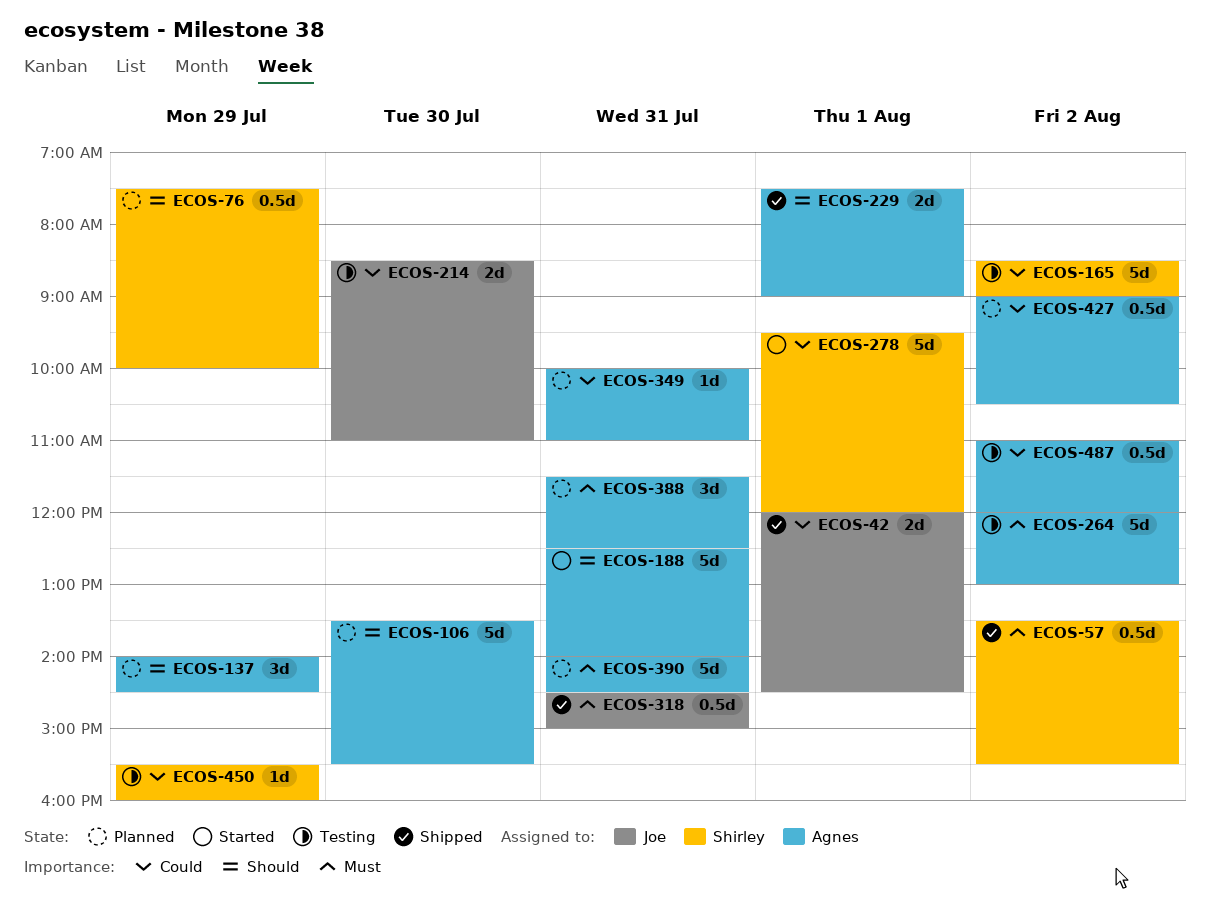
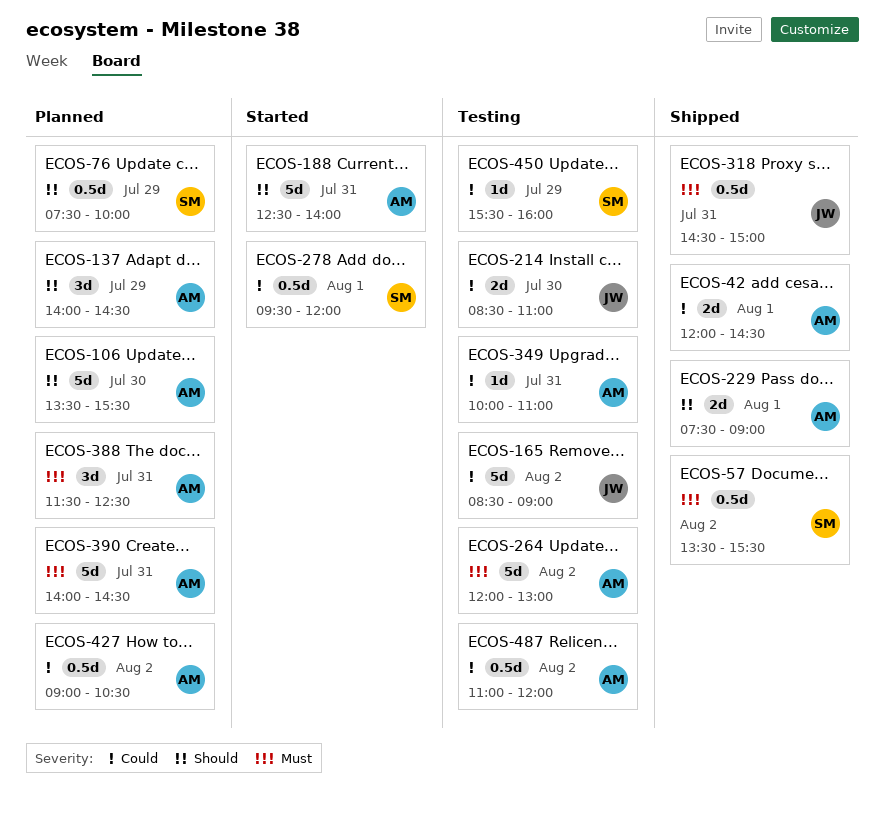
ECOS-42, owner: Joe -> Agnes
ECOS-165, owner: Shirley -> Joe
ECOS-278, estimate: 5d -> 0.5d
ECOS-349, status: Planned -> Testing

